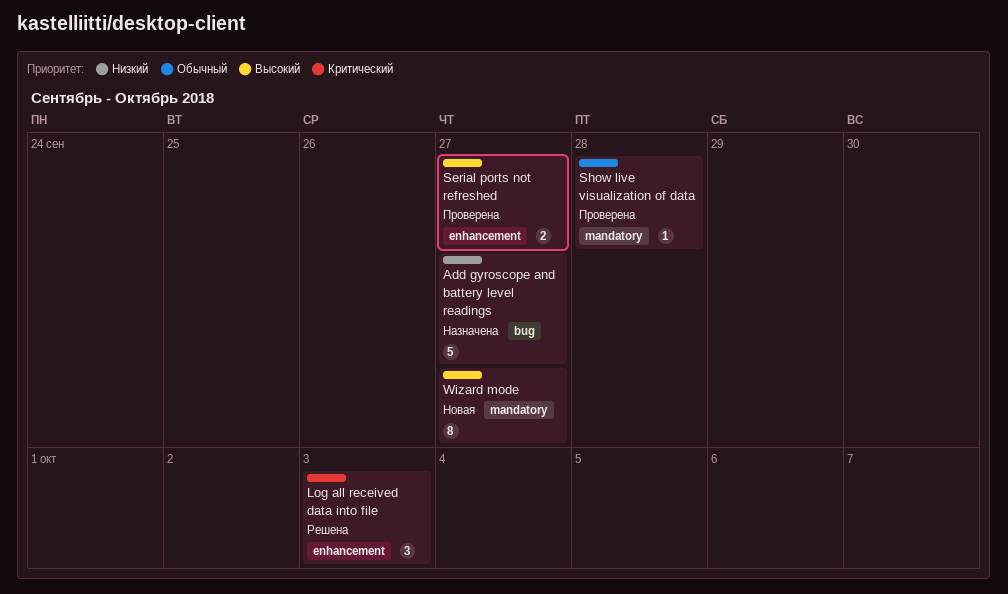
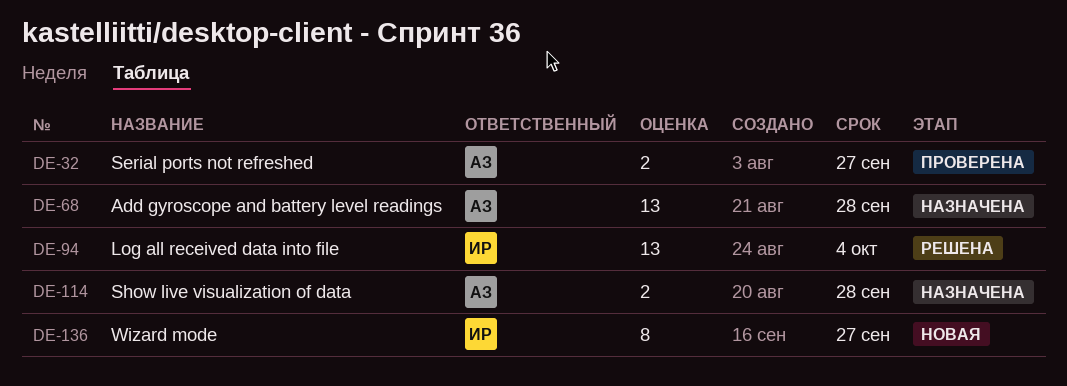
Add gyroscope and battery level readings, estimate: 5 -> 13
Add gyroscope and battery level readings, due: Sep 27 -> Sep 28
Log all received data into file, estimate: 3 -> 13
Log all received data into file, due: Oct 3 -> Oct 4
Show live visualization of data, status: Проверена -> Назначена
Show live visualization of data, estimate: 1 -> 2

